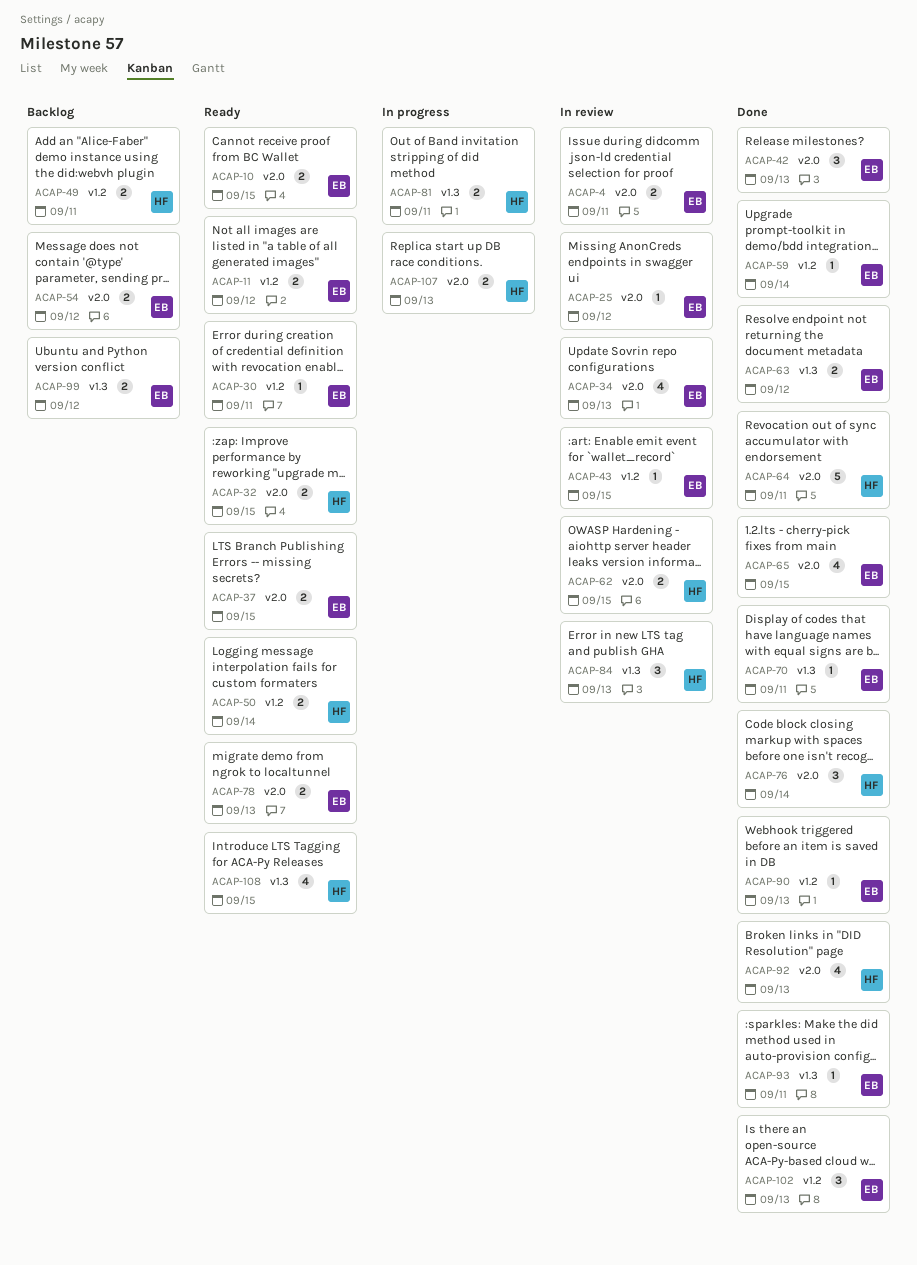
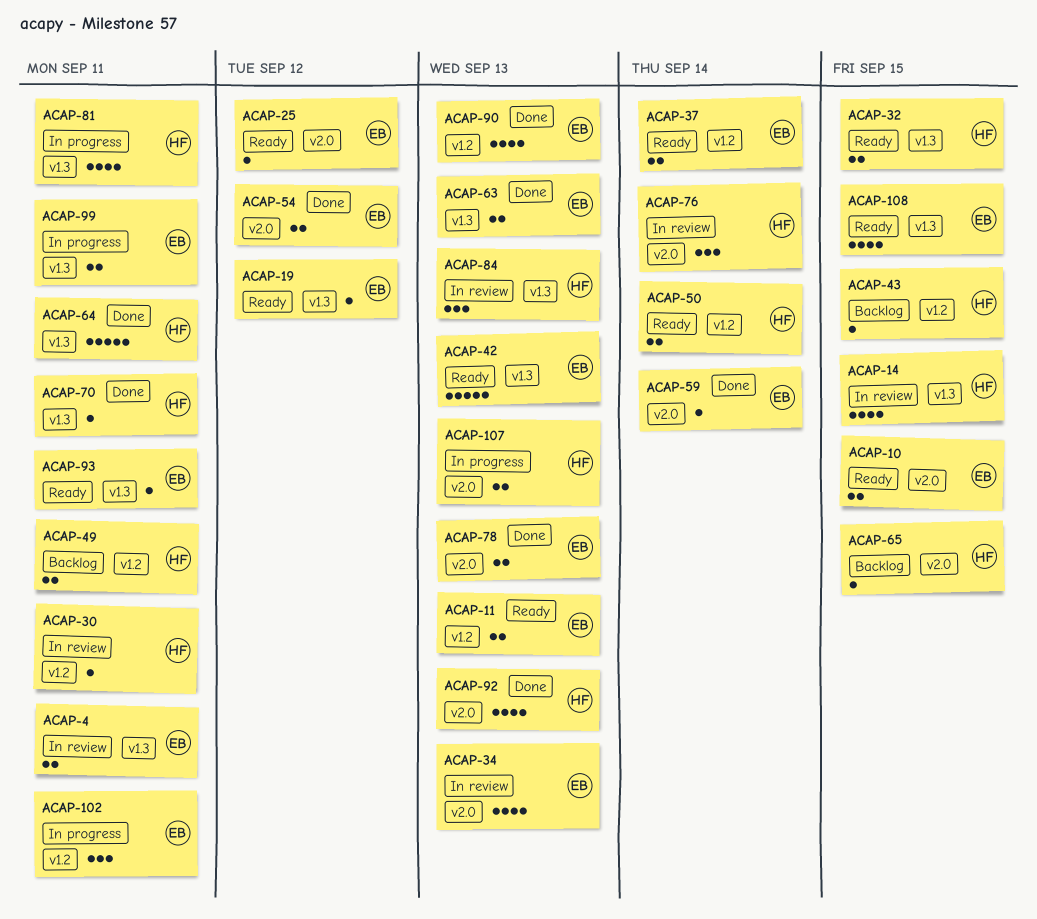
ACAP-4, label: v2.0 -> v1.3
ACAP-11, due: Sep 12 -> Sep 13
ACAP-14: none -> present
ACAP-19: none -> present
ACAP-25, status: In review -> Ready
ACAP-30, status: Ready -> In review
ACAP-30, owner: EB -> HF
ACAP-32, label: v2.0 -> v1.3
ACAP-37, label: v2.0 -> v1.2
ACAP-37, due: Sep 15 -> Sep 14
ACAP-42, status: Done -> Ready
ACAP-42, label: v2.0 -> v1.3
ACAP-42, estimate: 3 -> 5
ACAP-43, status: In review -> Backlog
ACAP-43, owner: EB -> HF
ACAP-54, status: Backlog -> Done
ACAP-59, label: v1.2 -> v2.0
ACAP-62: present -> none
ACAP-63, due: Sep 12 -> Sep 13
ACAP-64, label: v2.0 -> v1.3
ACAP-65, status: Done -> Backlog
ACAP-65, owner: EB -> HF
ACAP-65, estimate: 4 -> 1
ACAP-70, owner: EB -> HF
ACAP-76, status: Done -> In review
ACAP-78, status: Ready -> Done
ACAP-81, estimate: 2 -> 4
ACAP-90, estimate: 1 -> 4
ACAP-93, status: Done -> Ready
ACAP-99, status: Backlog -> In progress
ACAP-99, due: Sep 12 -> Sep 11
ACAP-102, status: Done -> In progress
ACAP-102, due: Sep 13 -> Sep 11
ACAP-108, owner: HF -> EB

